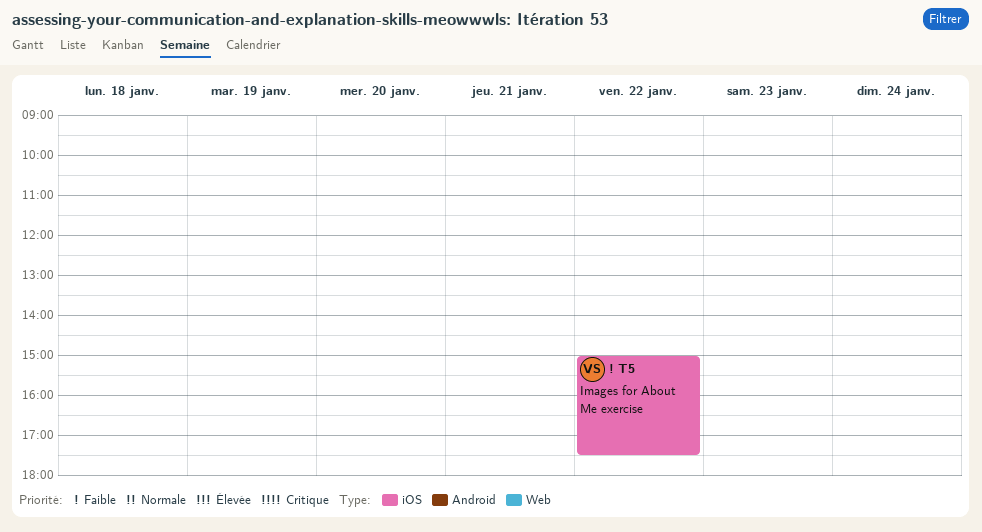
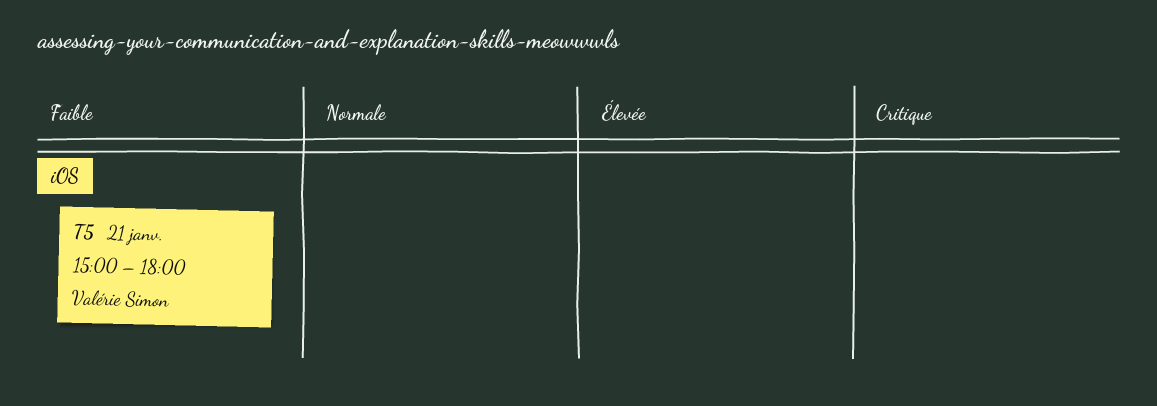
T5, day: Jan 22 -> Jan 21
T5, ends: 17:30 -> 18:00

